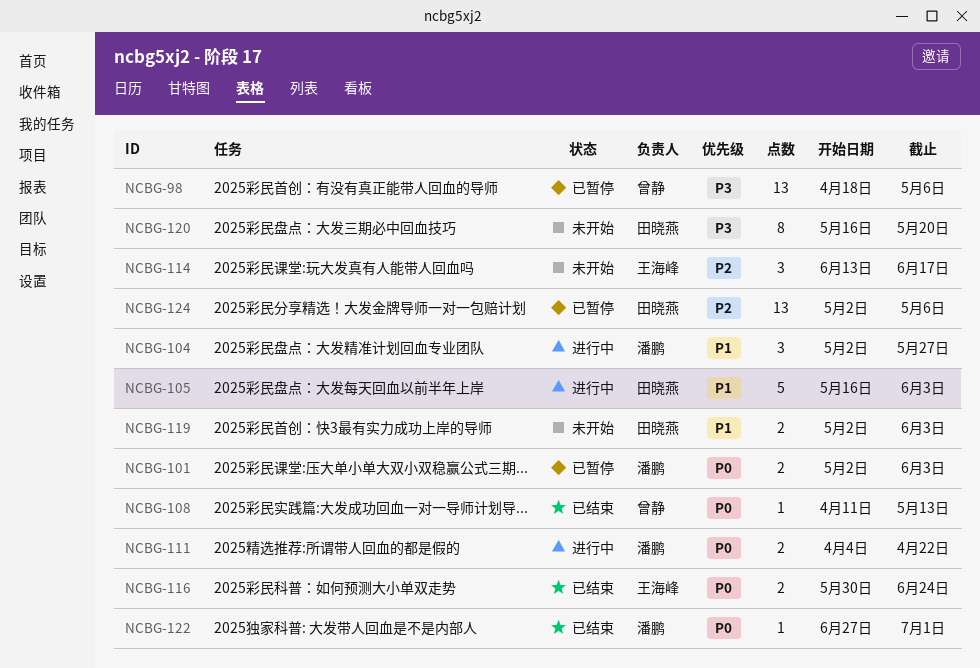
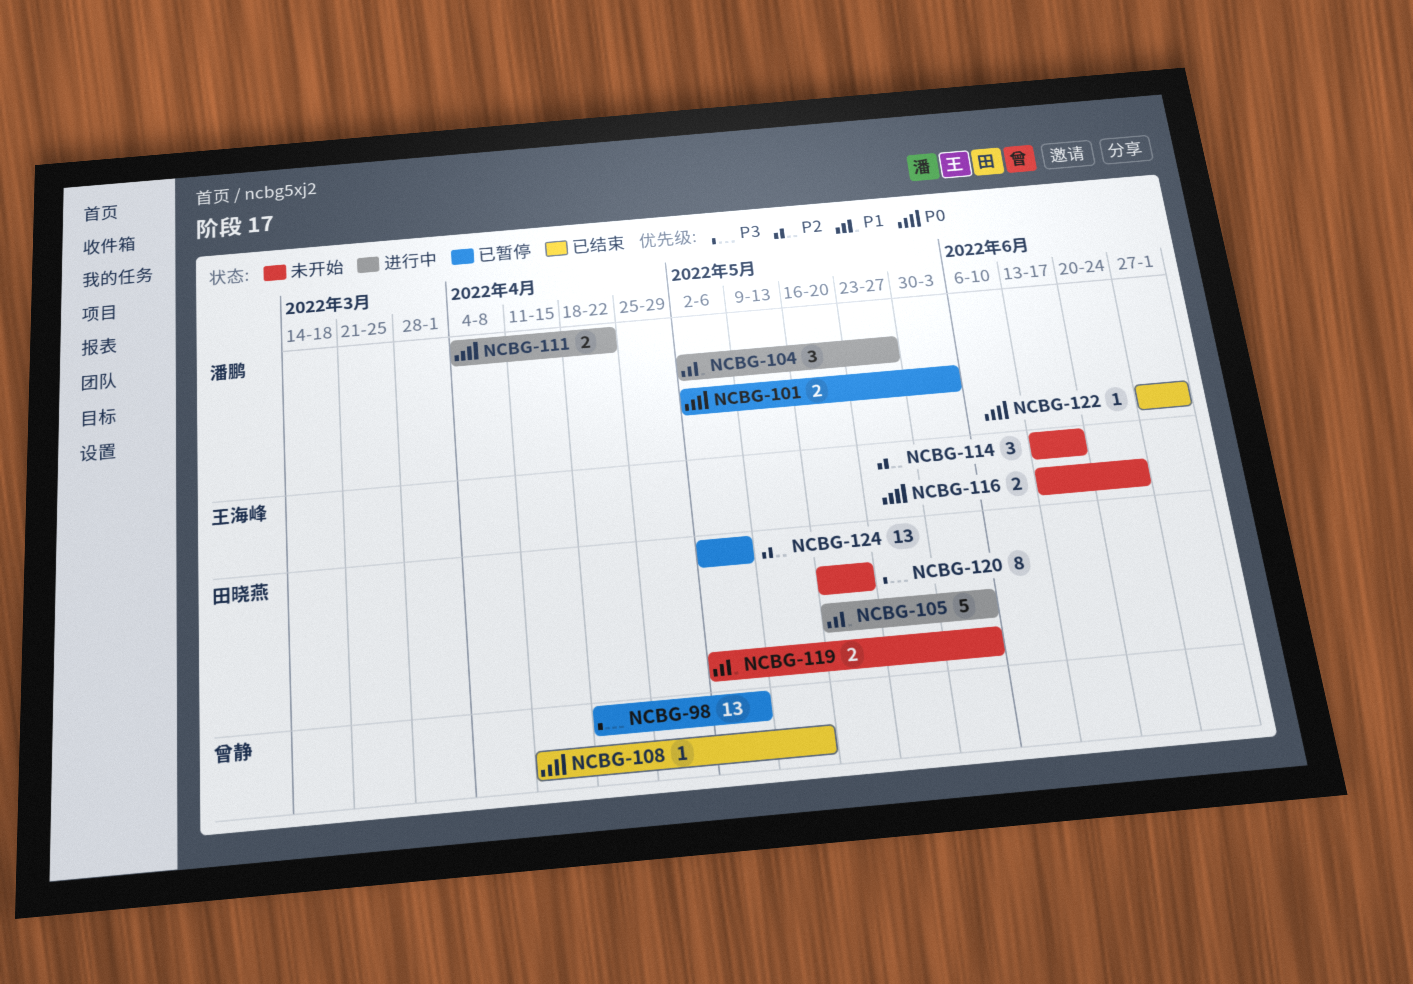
NCBG-116, status: 已结束 -> 未开始
NCBG-116, start: May 30 -> Jun 13

